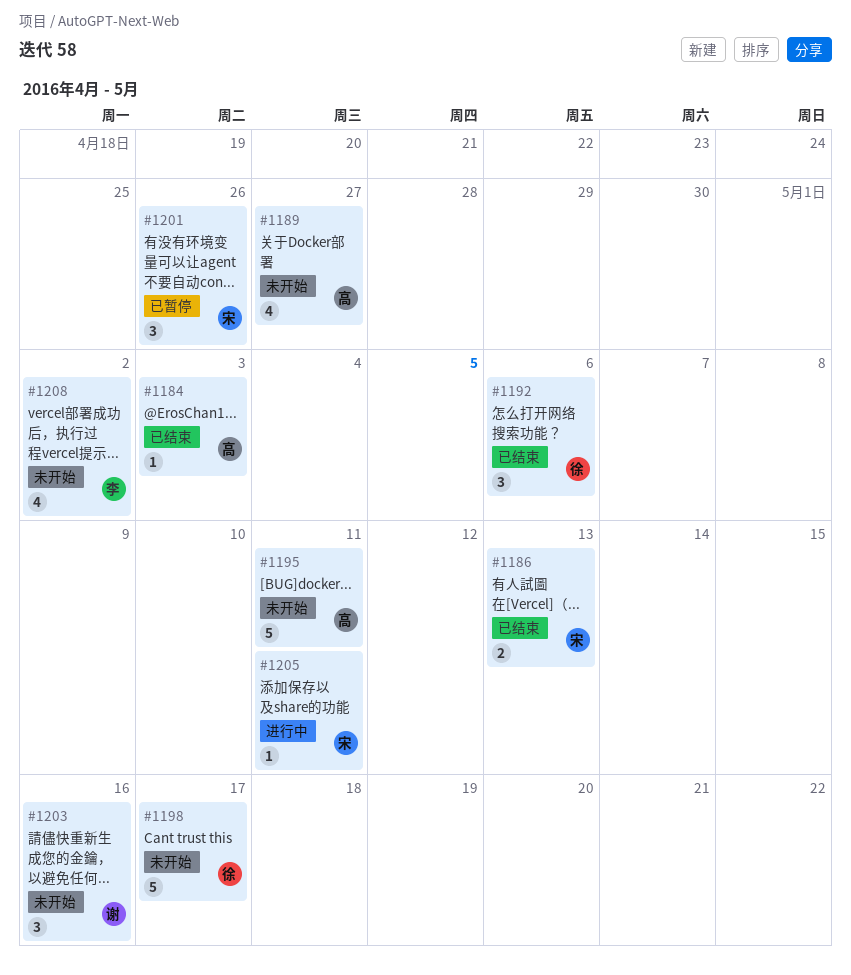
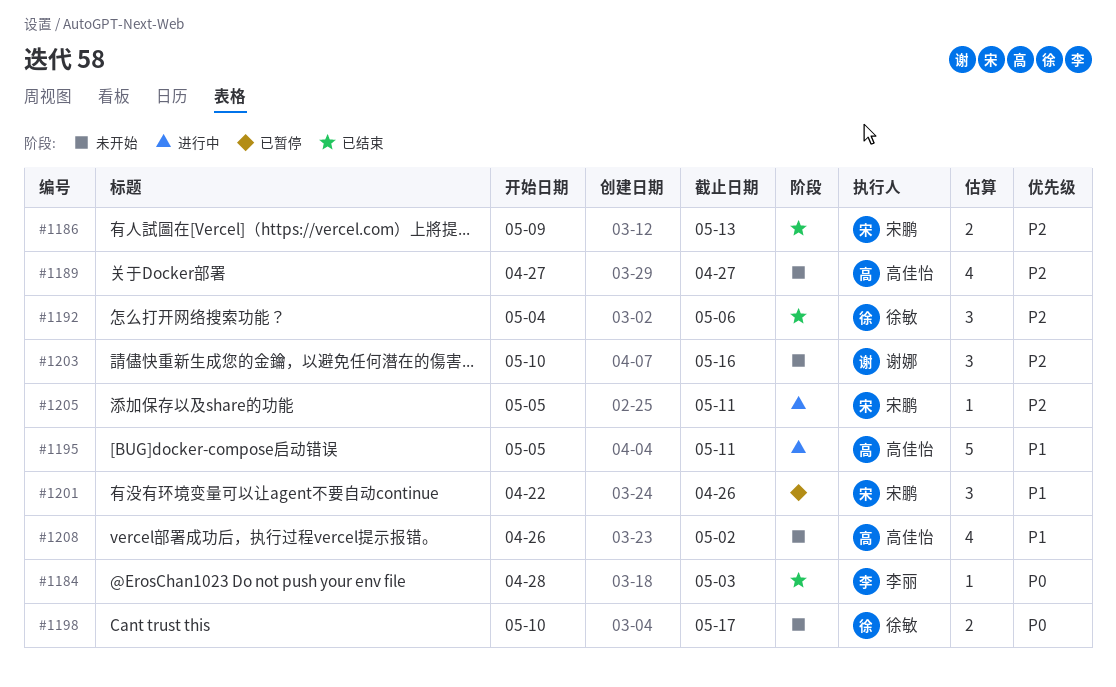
#1184, owner: 高佳怡 -> 李丽
#1195, status: 未开始 -> 进行中
#1198, estimate: 5 -> 2
#1208, owner: 李丽 -> 高佳怡

